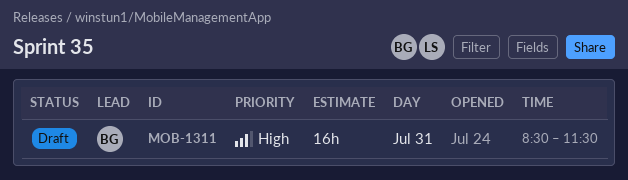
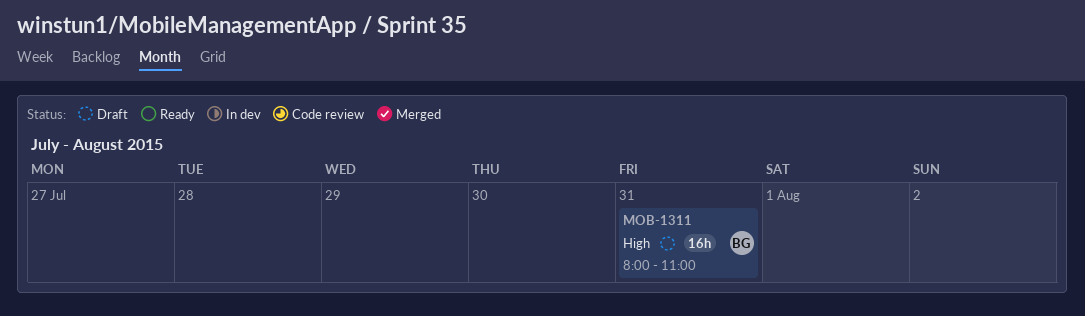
MOB-1311, begins: 08:30 -> 08:00
MOB-1311, ends: 11:30 -> 11:00

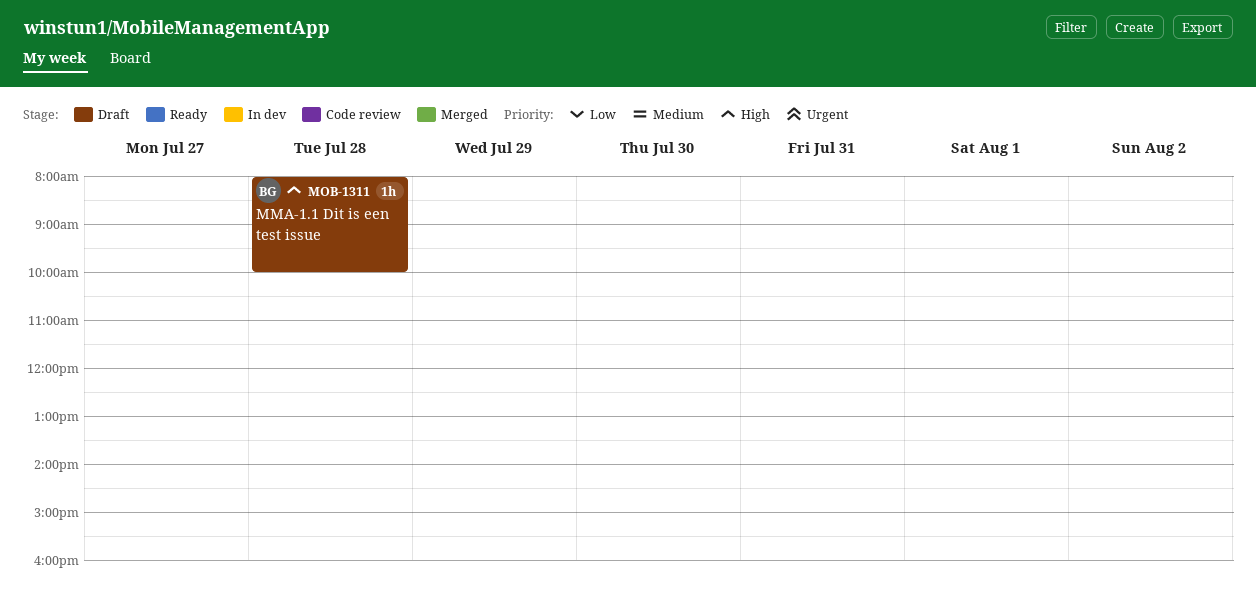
MOB-1311, estimate: 16h -> 1h
MOB-1311, day: Jul 31 -> Jul 28
MOB-1311, ends: 11:00 -> 10:00

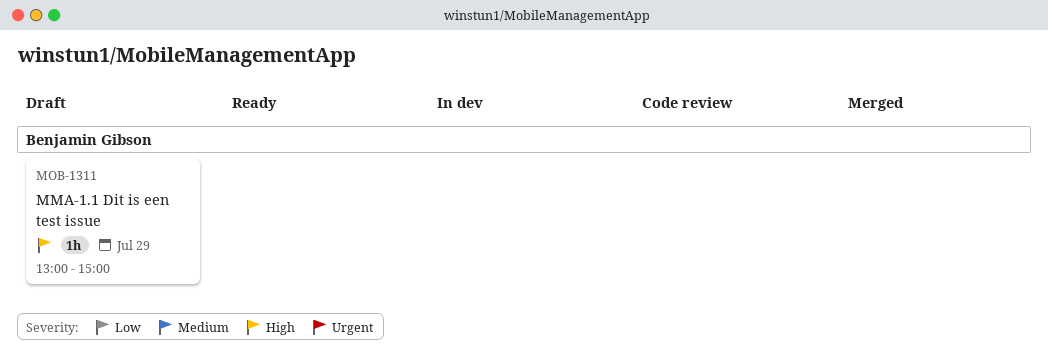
MOB-1311, day: Jul 28 -> Jul 29
MOB-1311, begins: 08:00 -> 13:00
MOB-1311, ends: 10:00 -> 15:00

